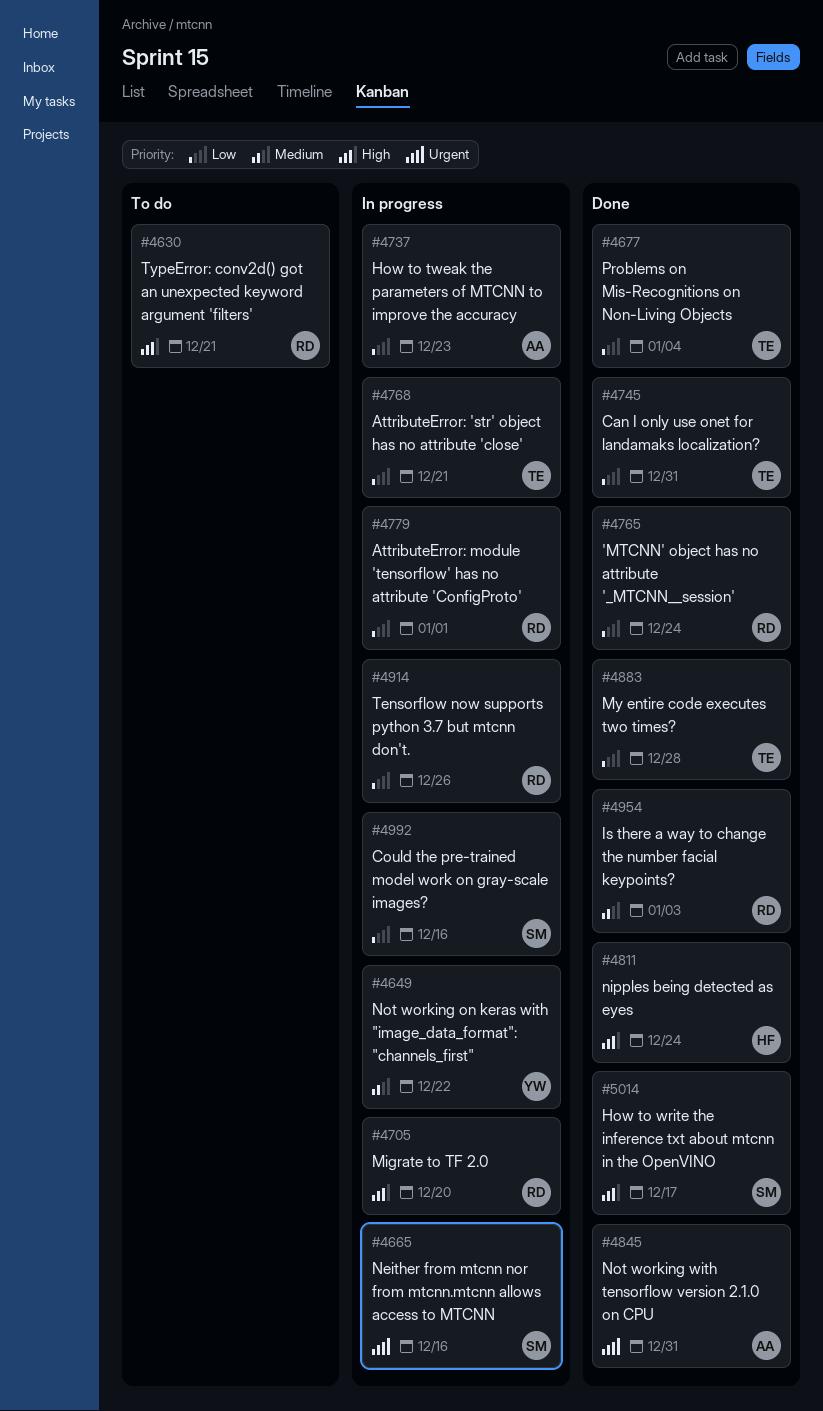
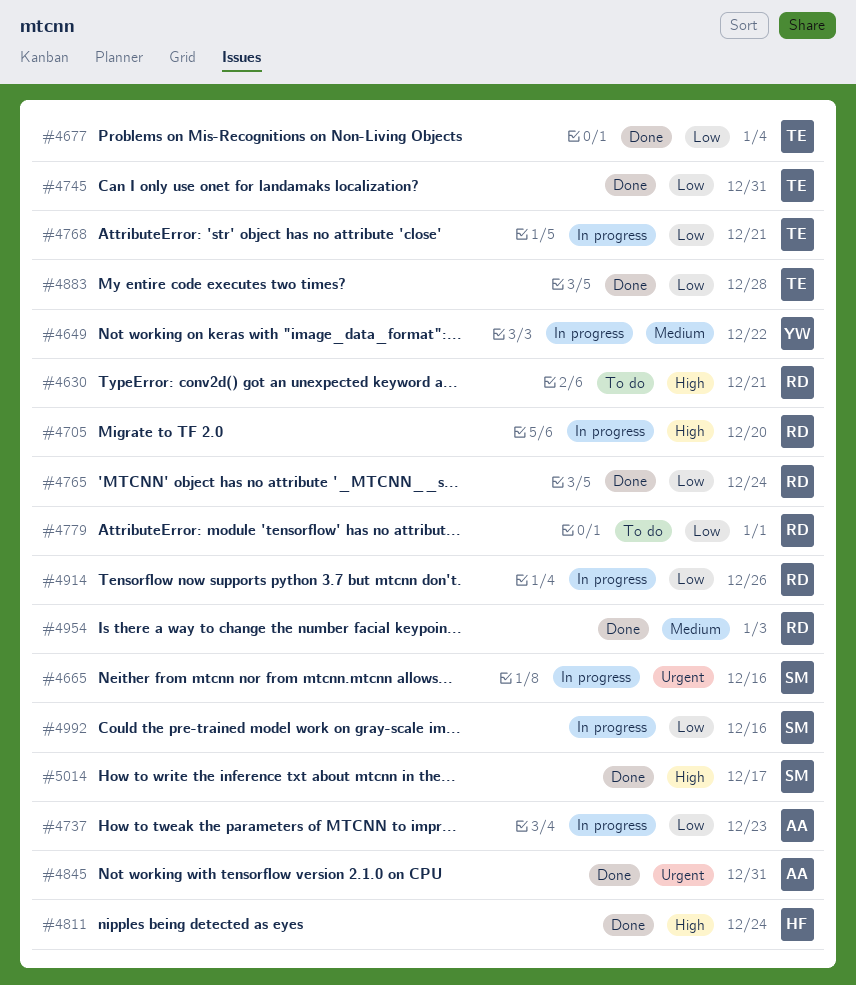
#4779, status: In progress -> To do

